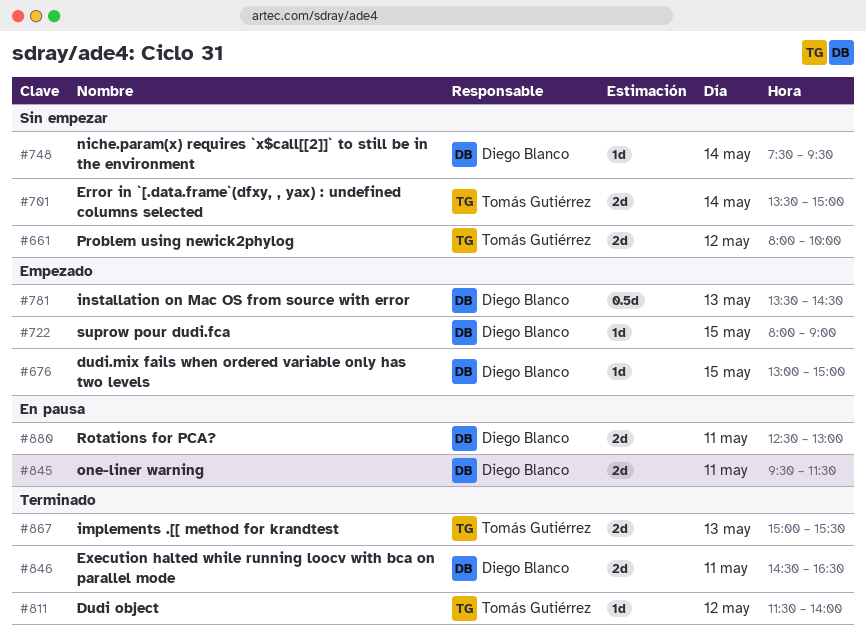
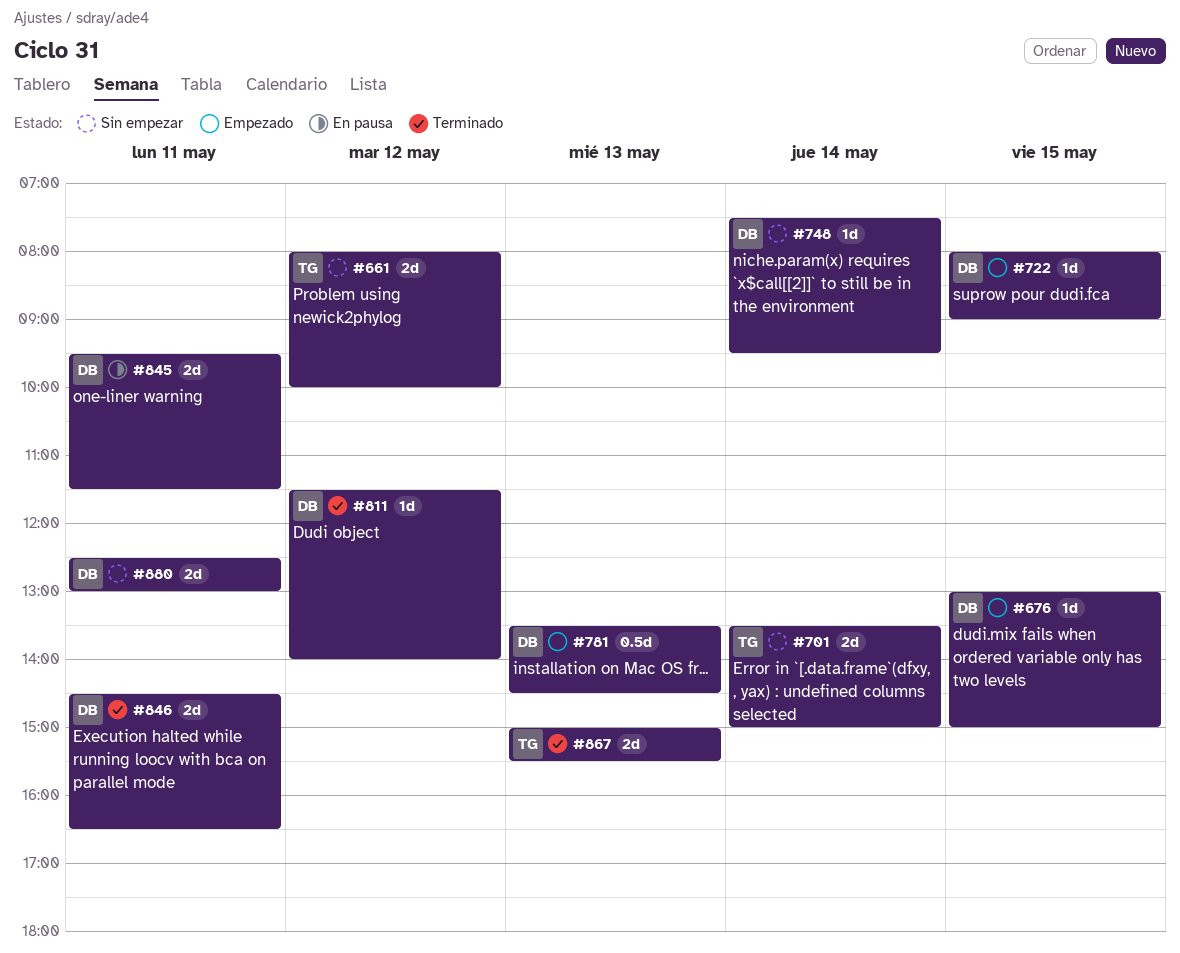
#811, owner: Tomás Gutiérrez -> Diego Blanco
#880, status: En pausa -> Sin empezar

